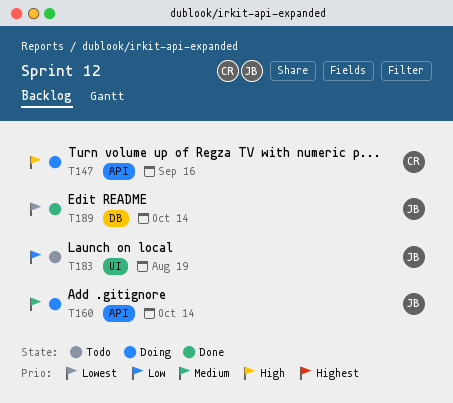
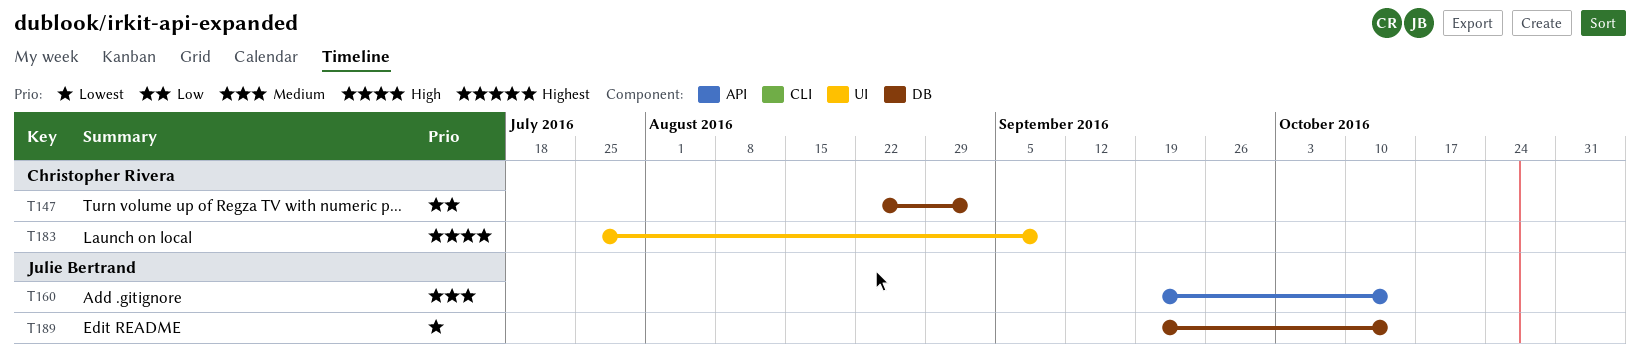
T147, priority: High -> Low
T147, label: API -> DB
T147, due: Sep 16 -> Sep 2
T183, owner: Julie Bertrand -> Christopher Rivera
T183, priority: Low -> High
T183, due: Aug 19 -> Sep 9

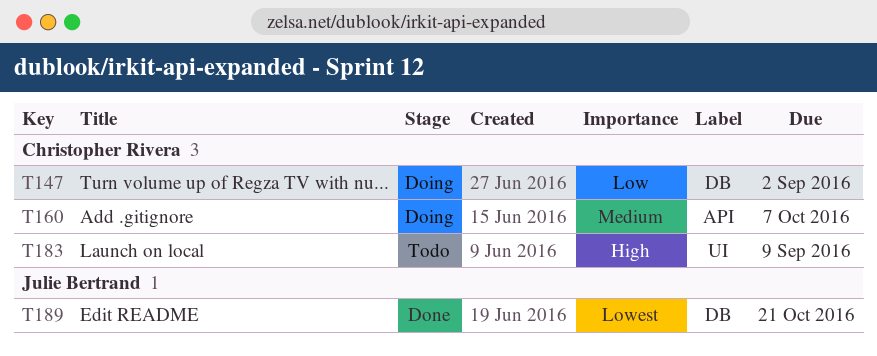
T160, owner: Julie Bertrand -> Christopher Rivera
T160, due: Oct 14 -> Oct 7
T189, due: Oct 14 -> Oct 21

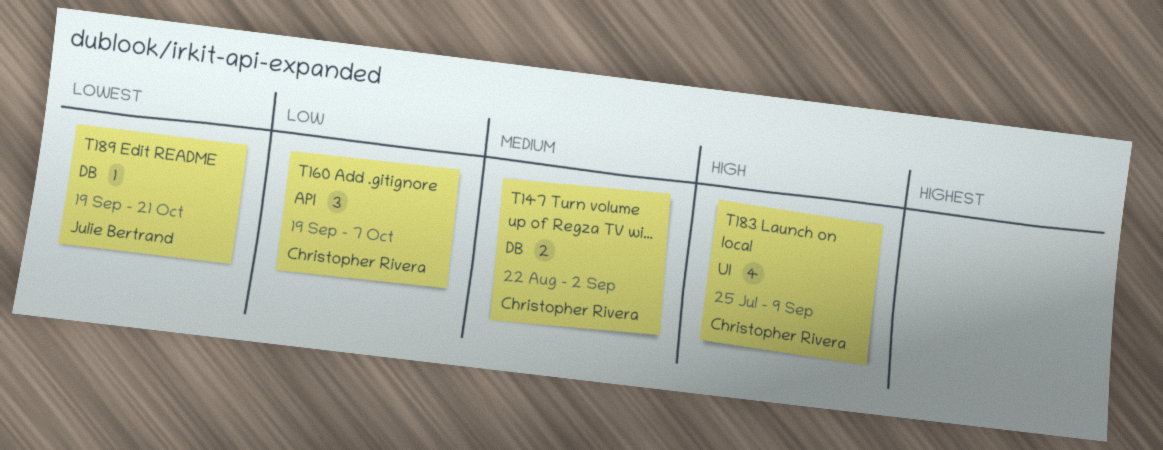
T147, priority: Low -> Medium
T160, priority: Medium -> Low

